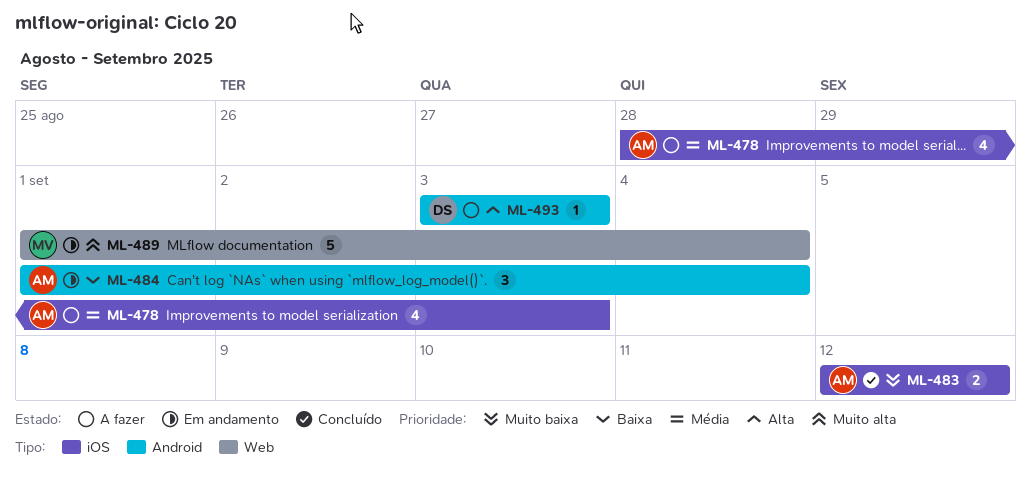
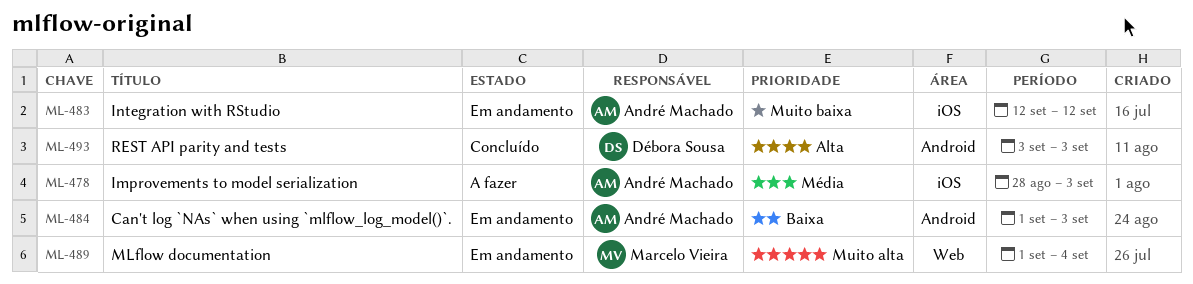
ML-483, status: Concluído -> Em andamento
ML-484, due: Sep 4 -> Sep 3
ML-493, status: A fazer -> Concluído

